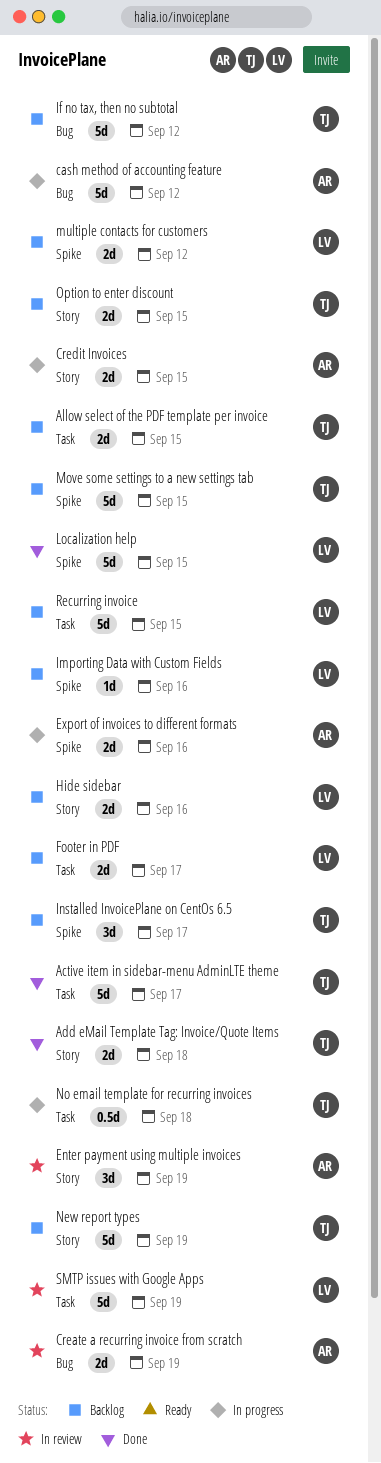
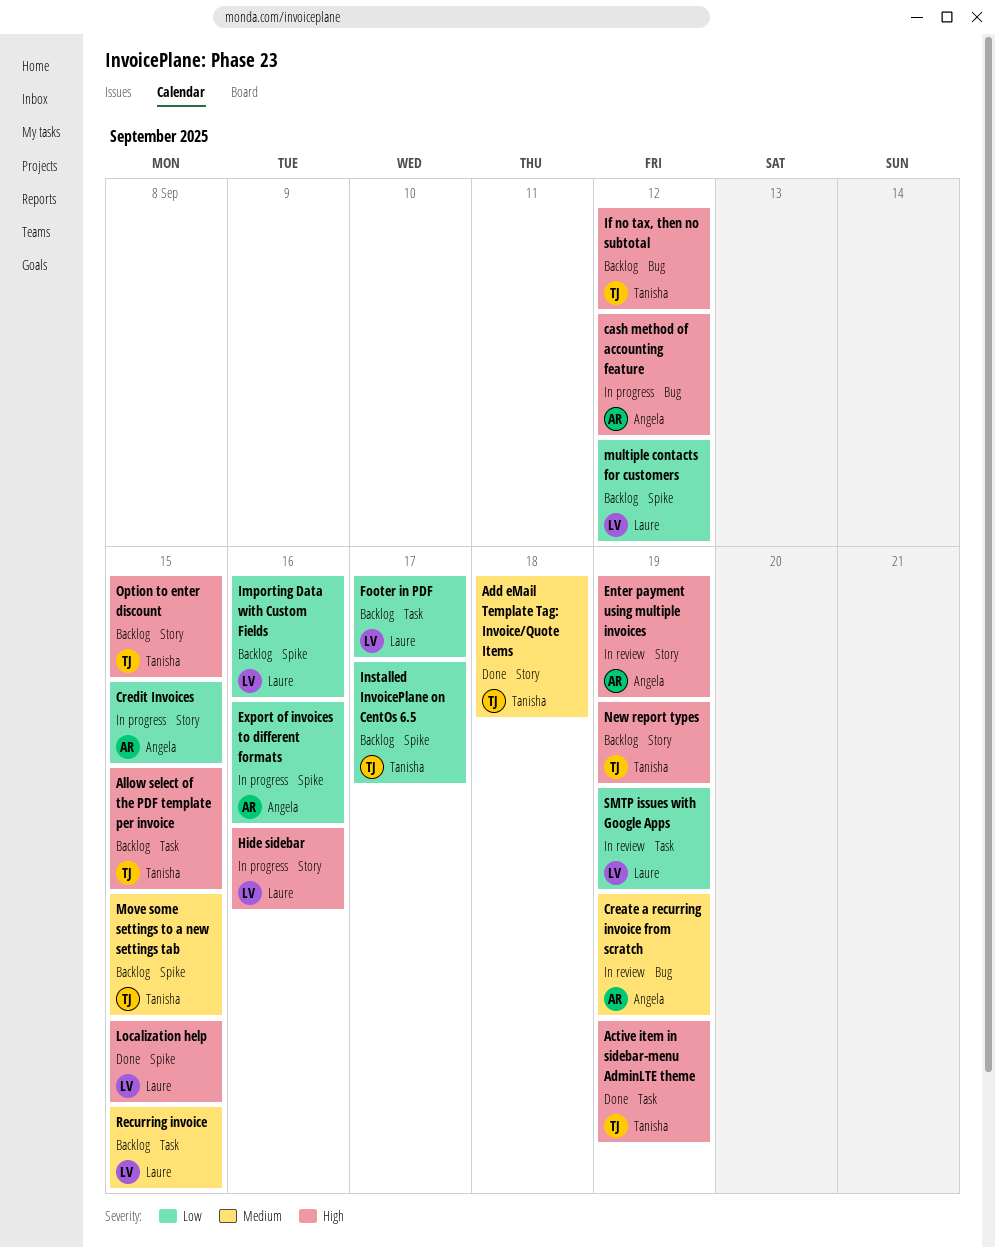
Active item in sidebar-menu AdminLTE theme, due: Sep 17 -> Sep 19
Hide sidebar, status: Backlog -> In progress
No email template for recurring invoices: present -> none

